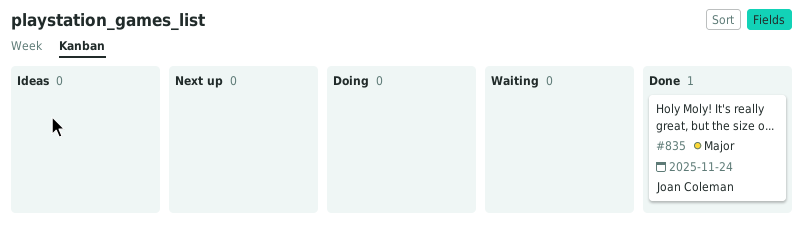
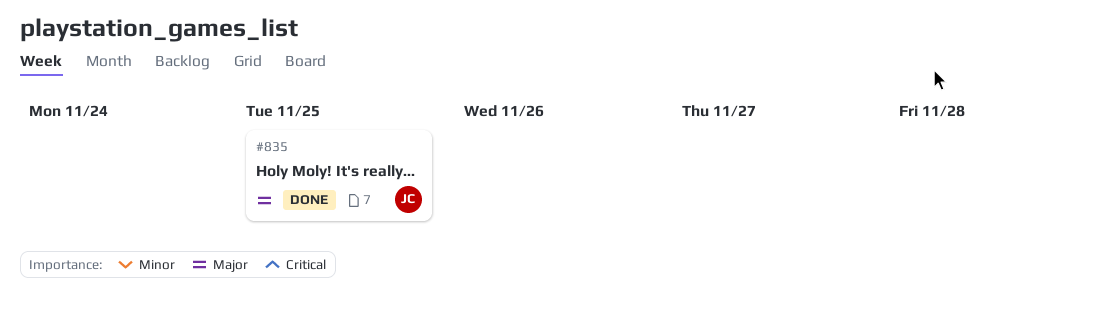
#835, due: Nov 24 -> Nov 25

